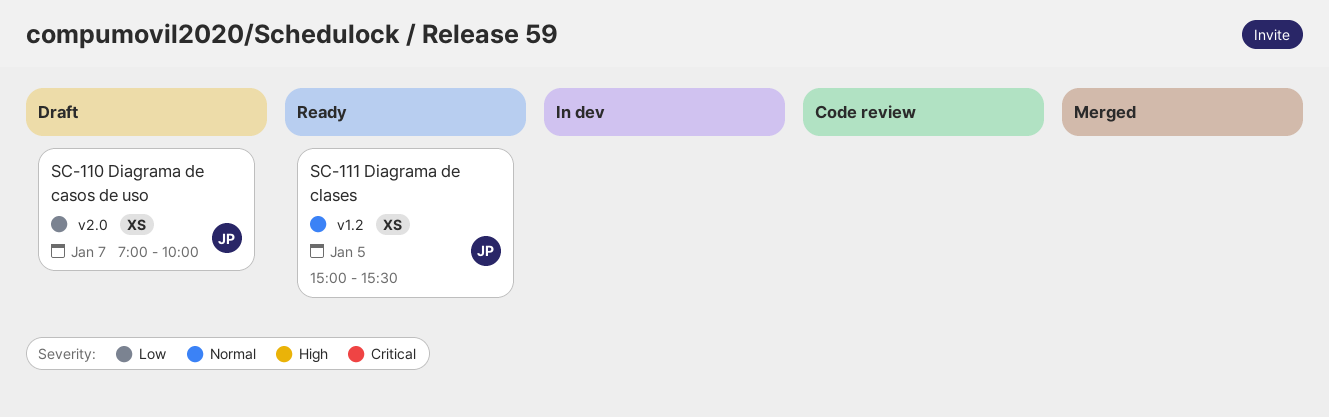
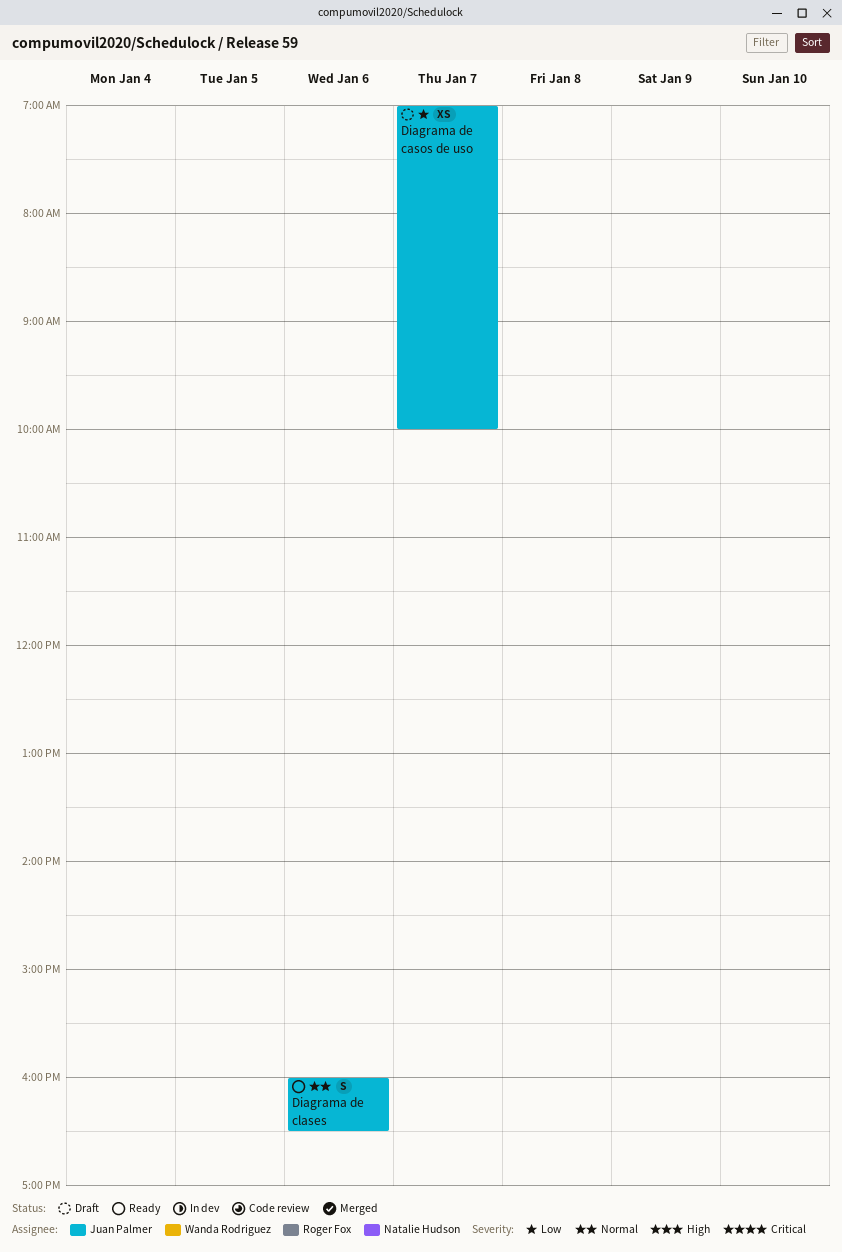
Diagrama de clases, estimate: XS -> S
Diagrama de clases, day: Jan 5 -> Jan 6
Diagrama de clases, begins: 15:00 -> 16:00
Diagrama de clases, ends: 15:30 -> 16:30

